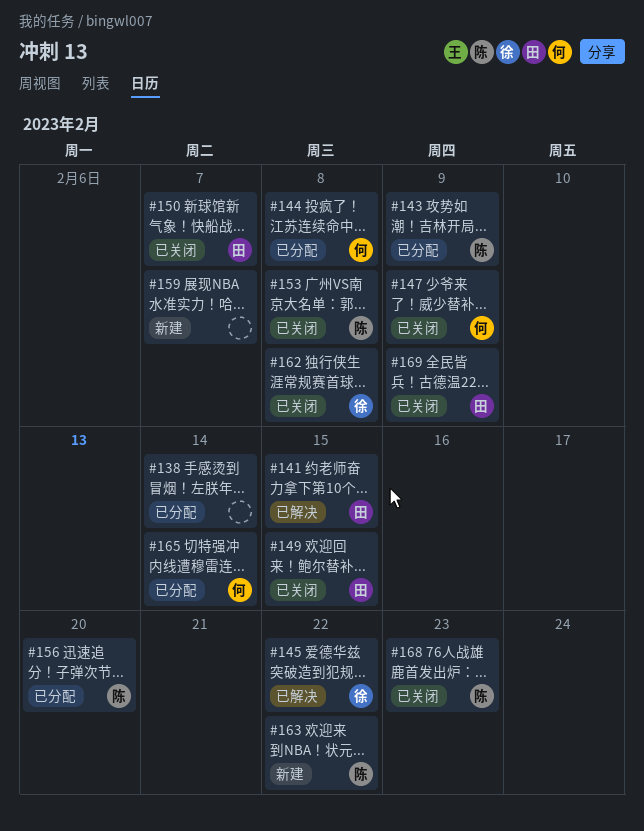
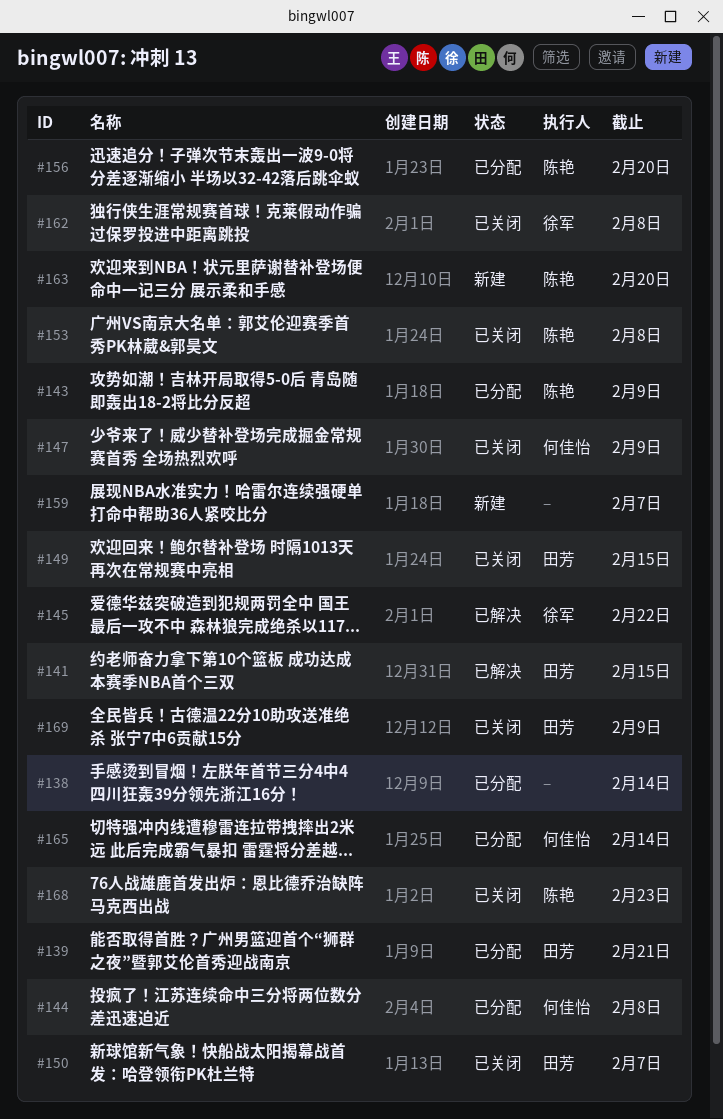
#139: none -> present
#163, due: Feb 22 -> Feb 20

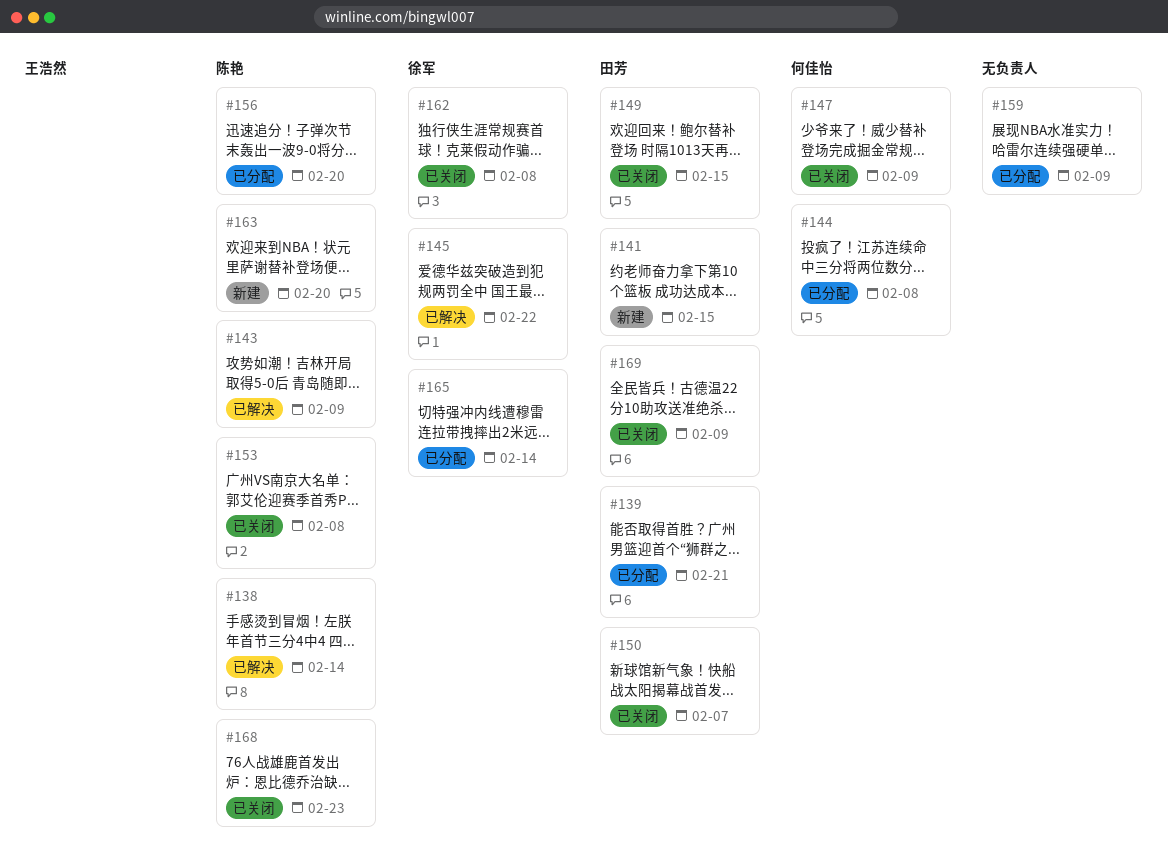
#138, status: 已分配 -> 已解决
#138, owner: none -> 陈艳
#141, status: 已解决 -> 新建
#143, status: 已分配 -> 已解决
#159, status: 新建 -> 已分配
#159, due: Feb 7 -> Feb 9
#165, owner: 何佳怡 -> 徐军

